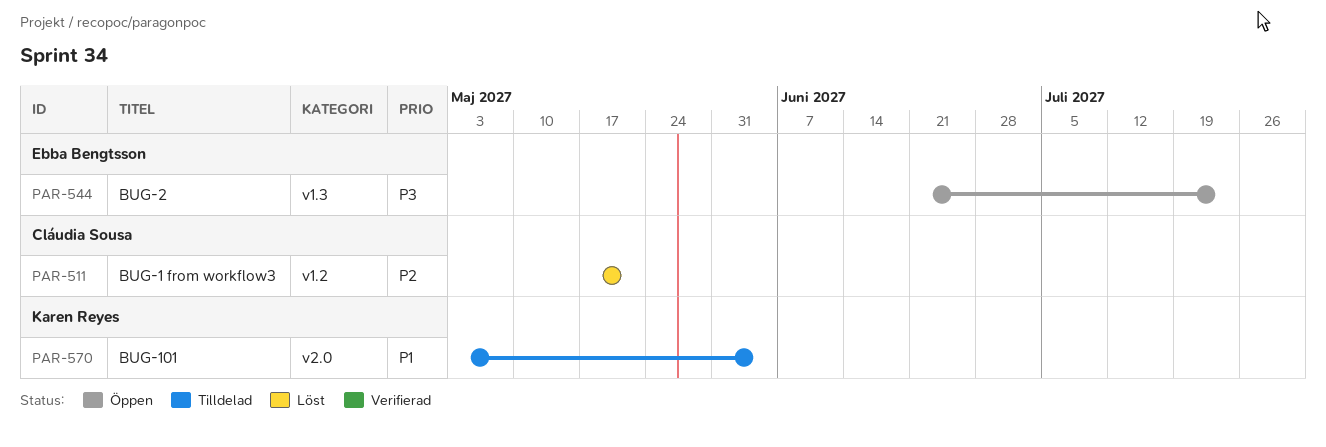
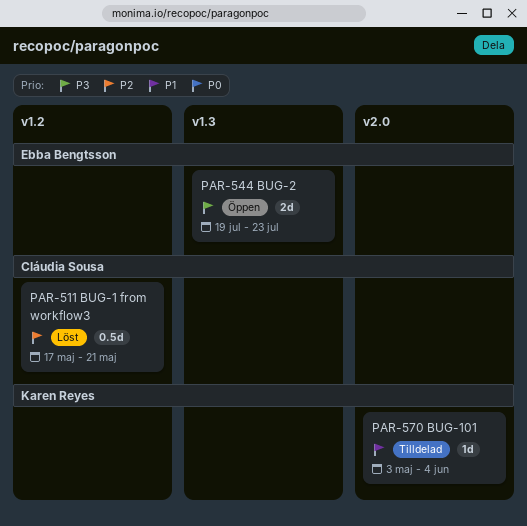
PAR-544, start: Jun 21 -> Jul 19

